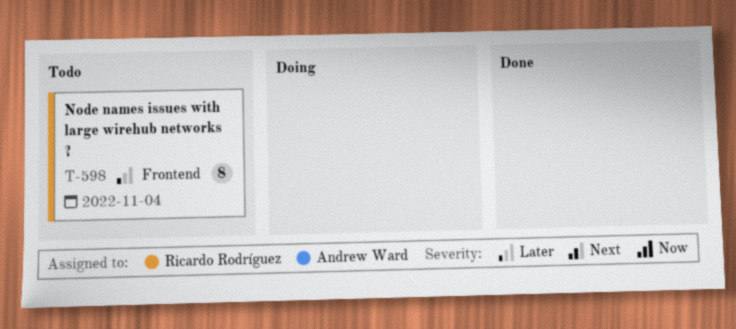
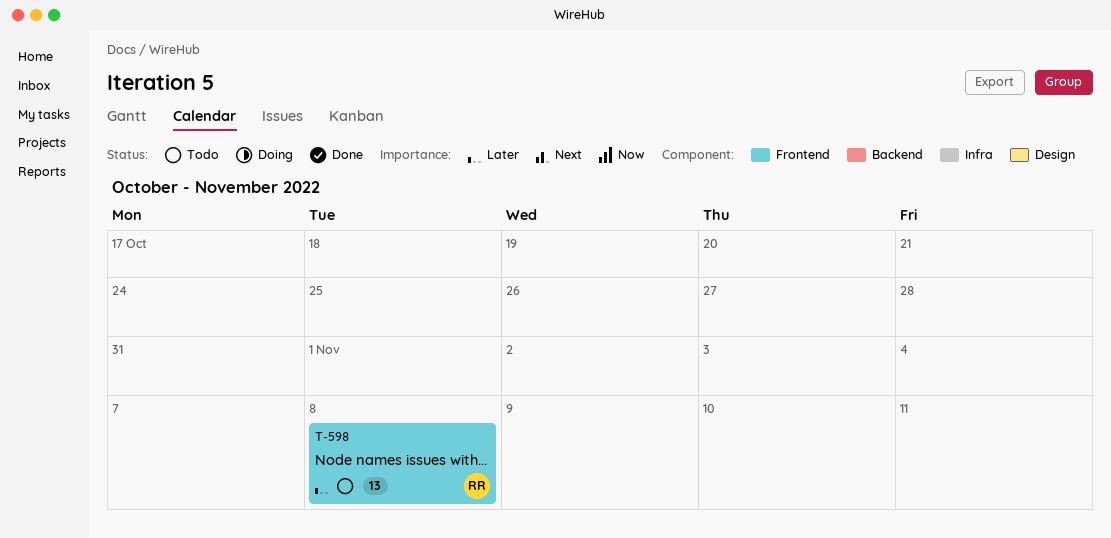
T-598, estimate: 8 -> 13
T-598, due: Nov 4 -> Nov 8

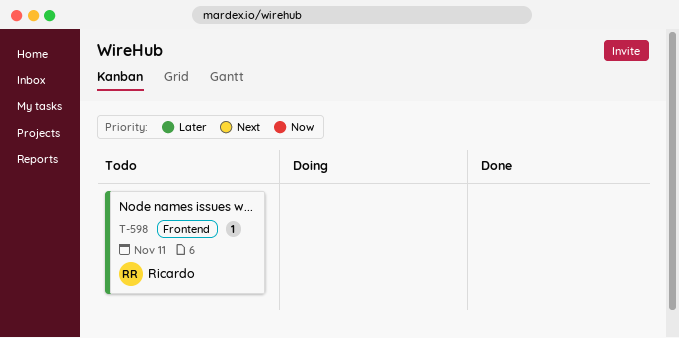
T-598, estimate: 13 -> 1
T-598, due: Nov 8 -> Nov 11

